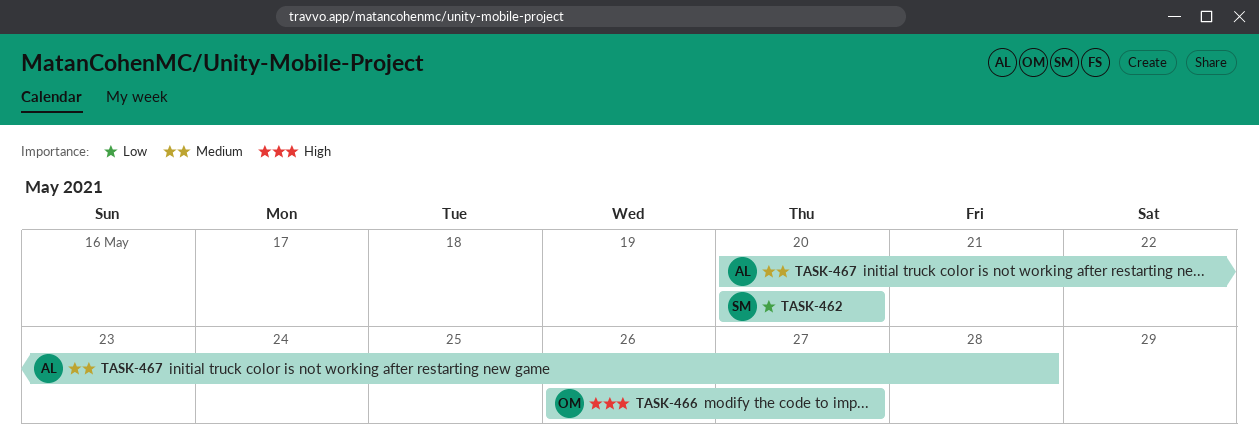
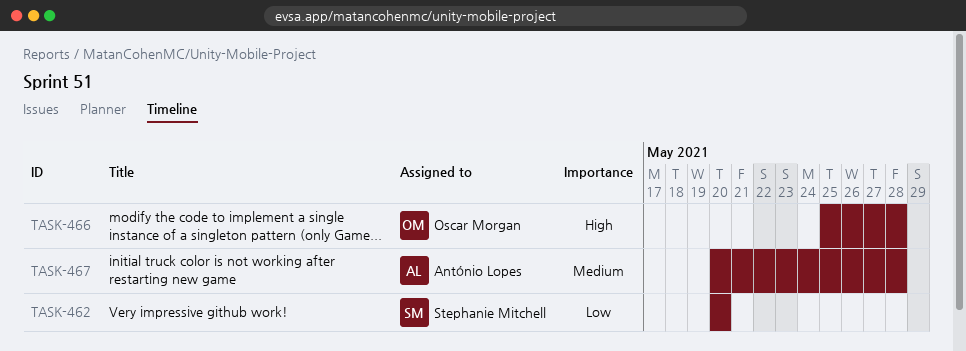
TASK-466, start: May 26 -> May 25
TASK-466, due: May 27 -> May 28

